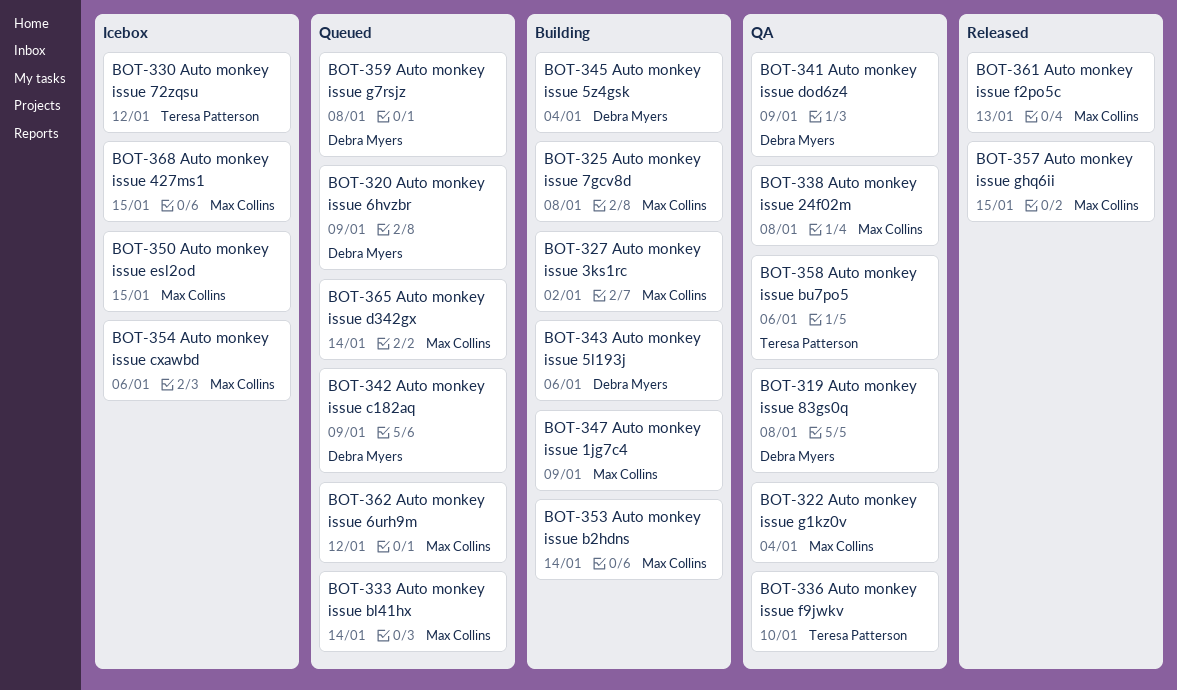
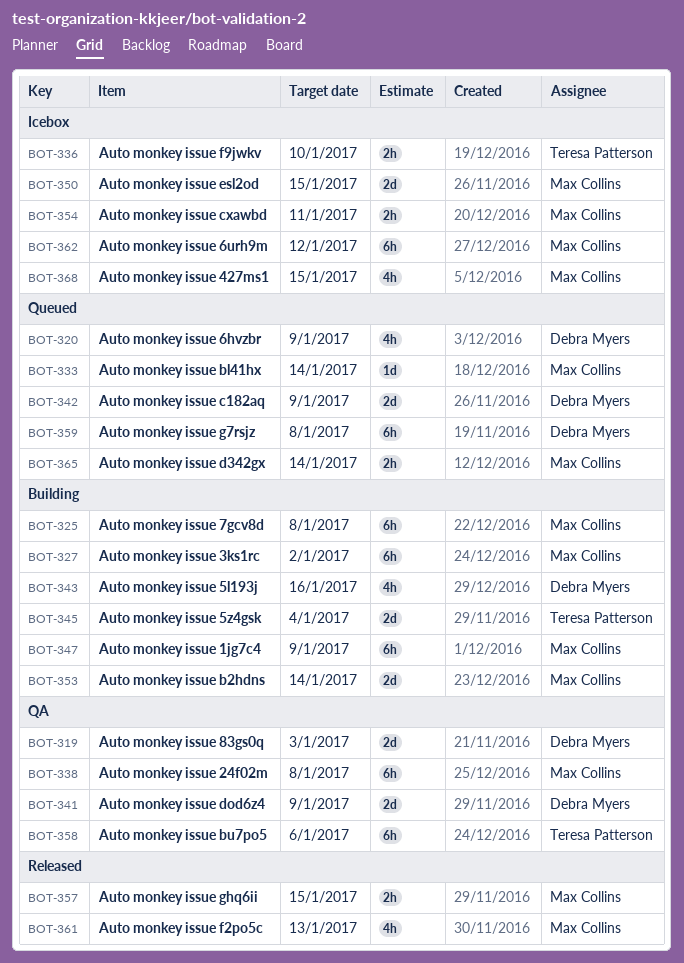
BOT-319, due: Jan 8 -> Jan 3
BOT-322: present -> none
BOT-330: present -> none
BOT-336, status: QA -> Icebox
BOT-343, due: Jan 6 -> Jan 16
BOT-345, owner: Debra Myers -> Teresa Patterson
BOT-354, due: Jan 6 -> Jan 11
BOT-362, status: Queued -> Icebox

